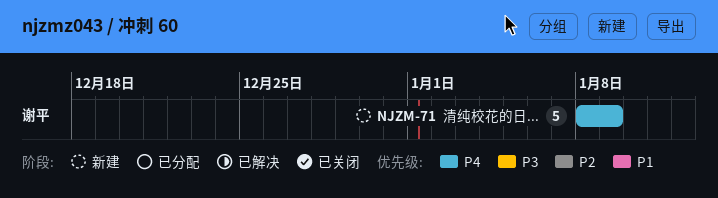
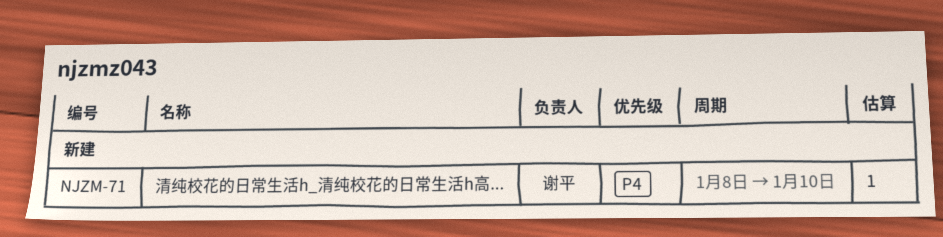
NJZM-71, estimate: 5 -> 1
NJZM-71, due: Jan 9 -> Jan 10

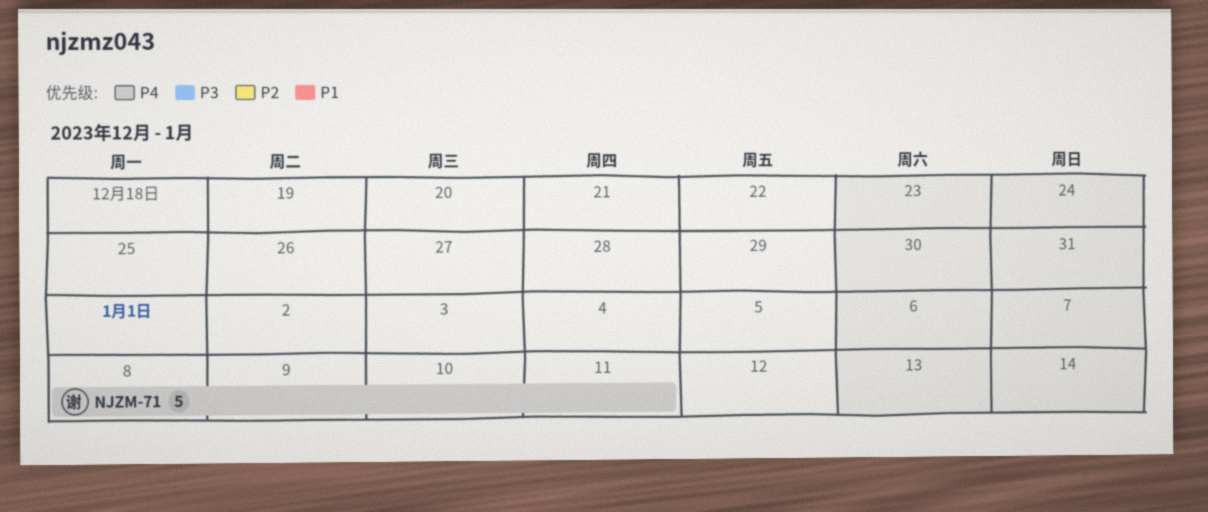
NJZM-71, estimate: 1 -> 5
NJZM-71, due: Jan 10 -> Jan 11

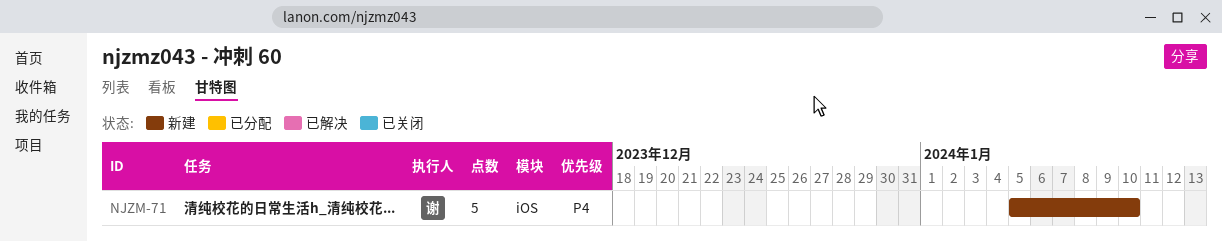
NJZM-71, start: Jan 8 -> Jan 5
NJZM-71, due: Jan 11 -> Jan 10

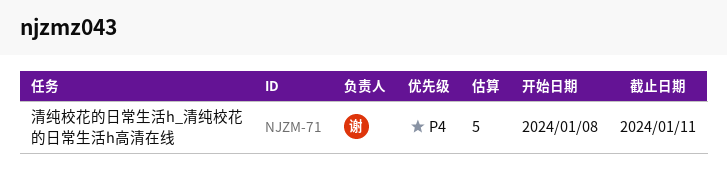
NJZM-71, start: Jan 5 -> Jan 8
NJZM-71, due: Jan 10 -> Jan 11

